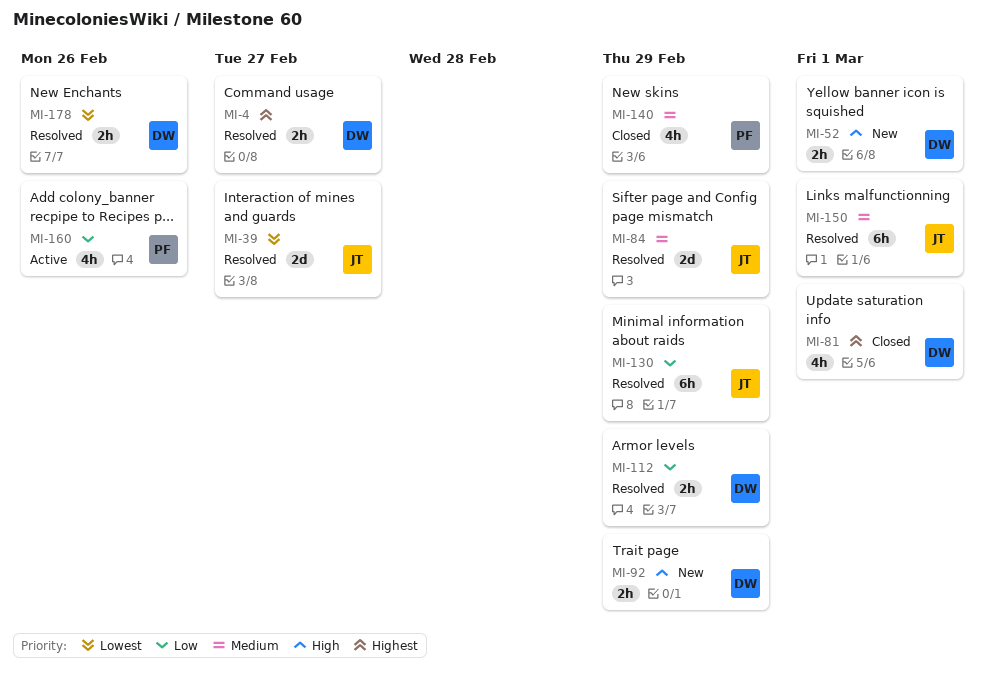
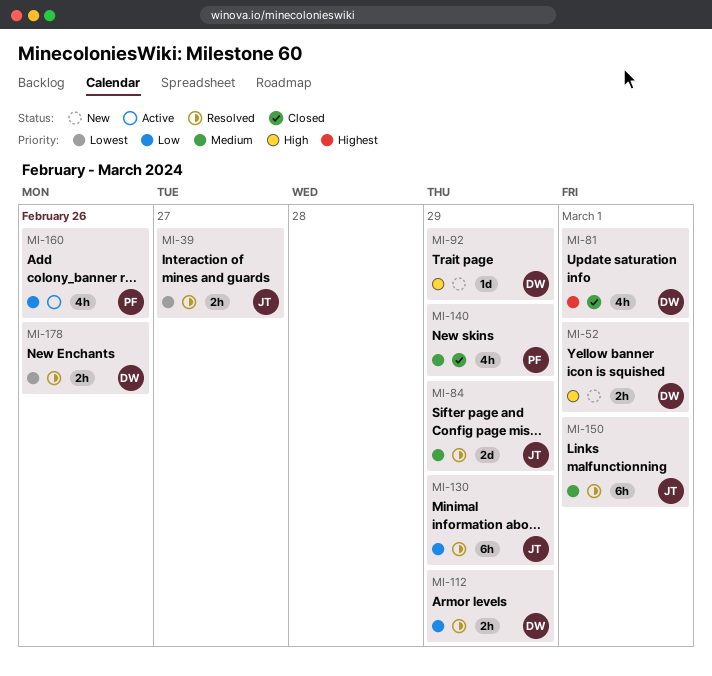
MI-4: present -> none
MI-39, estimate: 2d -> 2h
MI-92, estimate: 2h -> 1d

